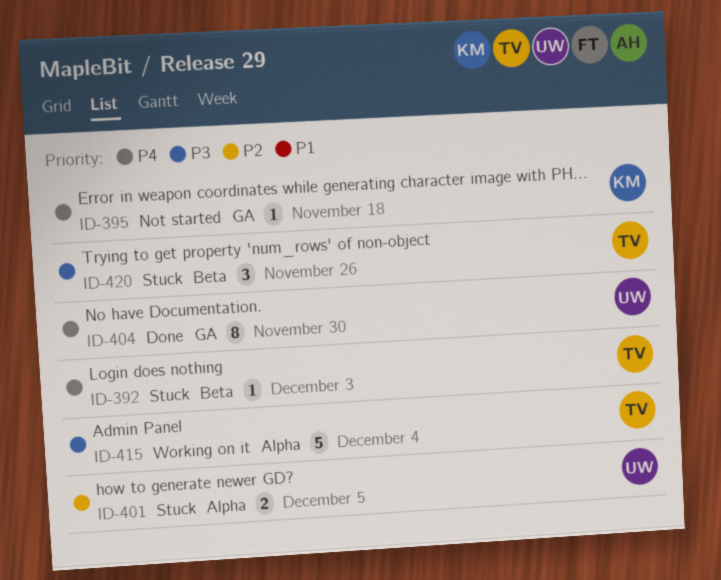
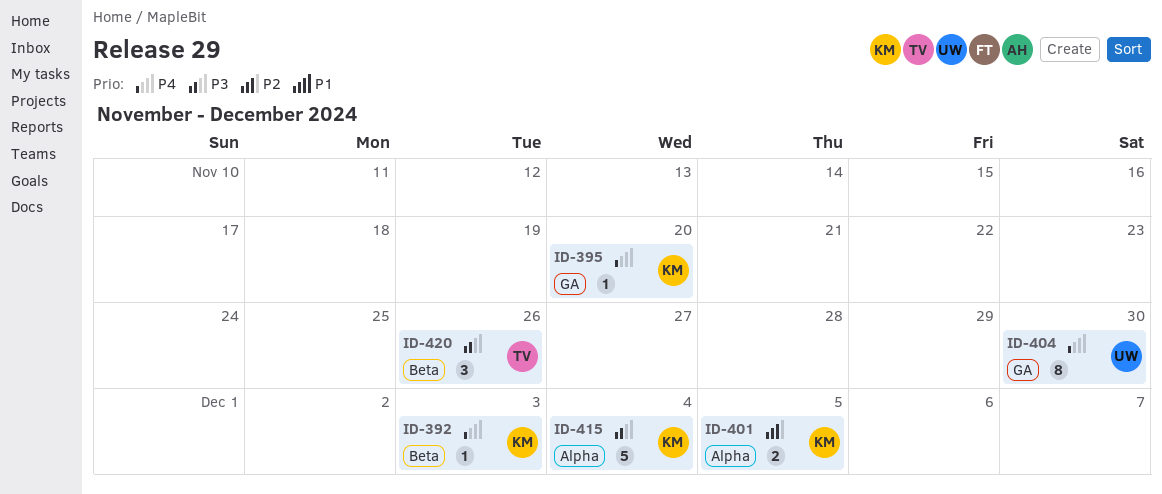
ID-392, owner: TV -> KM
ID-395, due: Nov 18 -> Nov 20
ID-401, owner: UW -> KM
ID-415, owner: TV -> KM

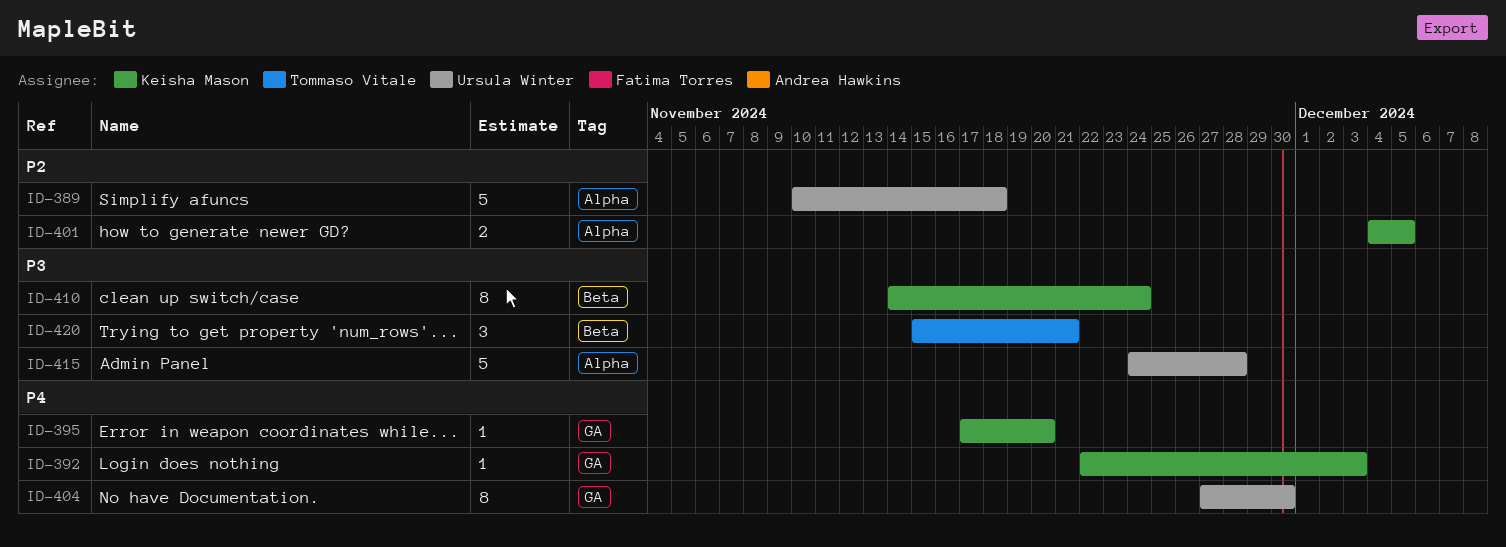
ID-389: none -> present
ID-392, label: Beta -> GA
ID-410: none -> present
ID-415, owner: Keisha Mason -> Ursula Winter
ID-415, due: Dec 4 -> Nov 28
ID-420, due: Nov 26 -> Nov 21

